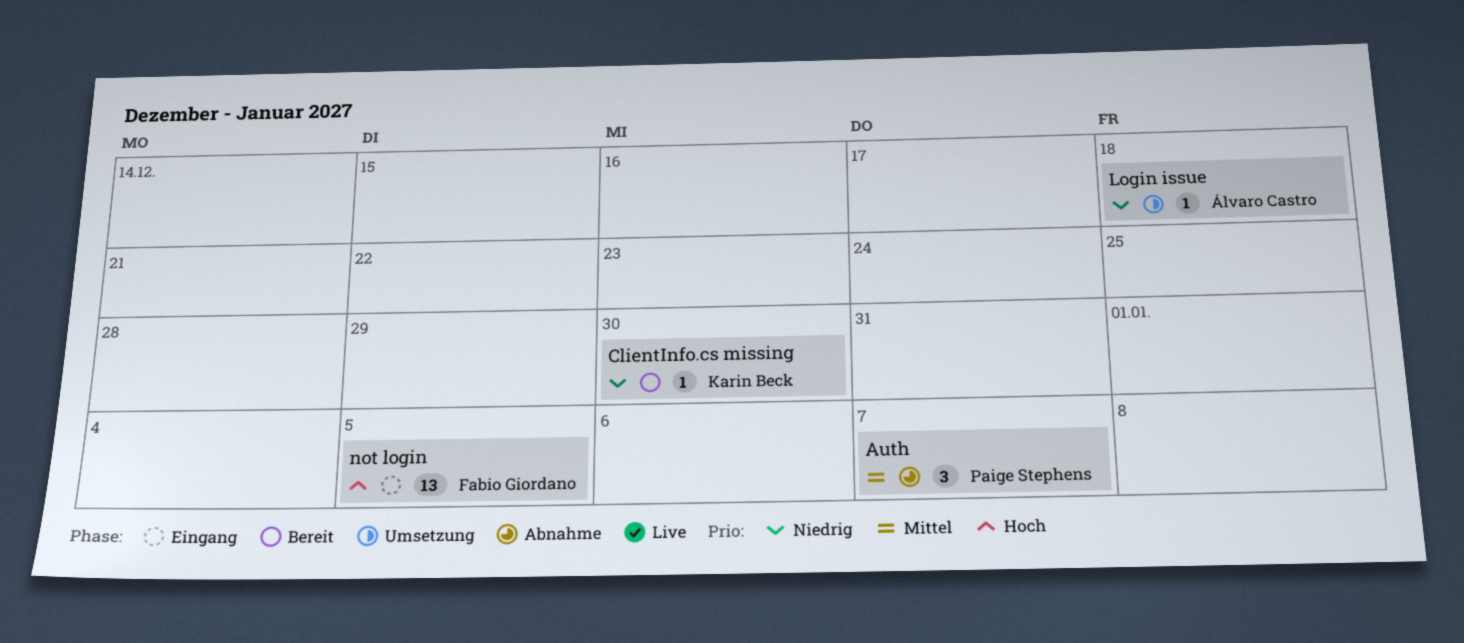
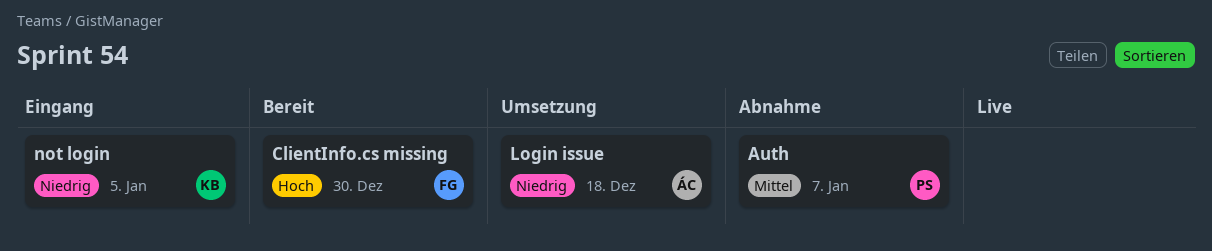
ClientInfo.cs missing, owner: Karin Beck -> Fabio Giordano
ClientInfo.cs missing, priority: Niedrig -> Hoch
not login, owner: Fabio Giordano -> Karin Beck
not login, priority: Hoch -> Niedrig

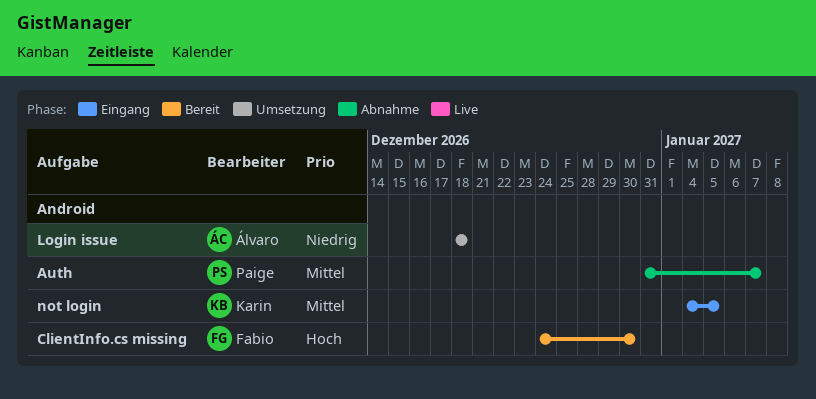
not login, priority: Niedrig -> Mittel

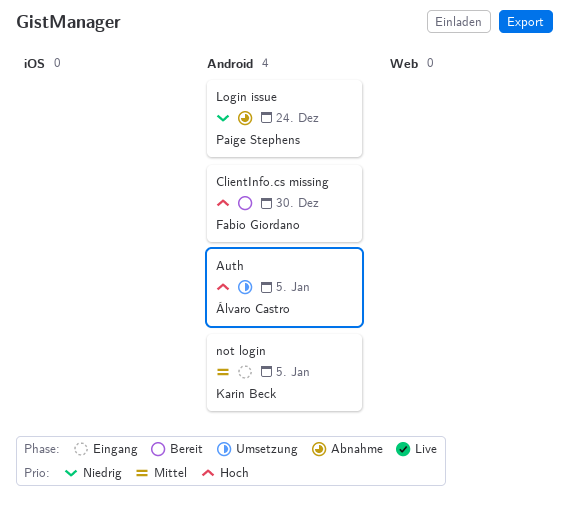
Auth, status: Abnahme -> Umsetzung
Auth, owner: Paige Stephens -> Álvaro Castro
Auth, priority: Mittel -> Hoch
Auth, due: Jan 7 -> Jan 5
Login issue, status: Umsetzung -> Abnahme
Login issue, owner: Álvaro Castro -> Paige Stephens
Login issue, due: Dec 18 -> Dec 24

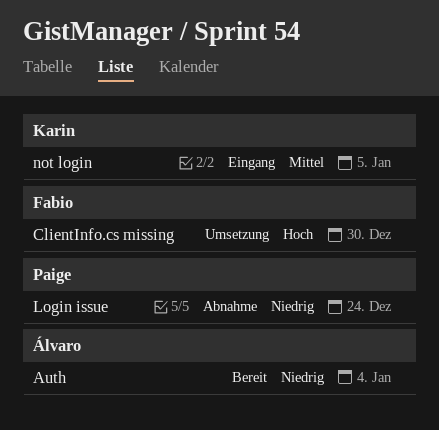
Auth, status: Umsetzung -> Bereit
Auth, priority: Hoch -> Niedrig
Auth, due: Jan 5 -> Jan 4
ClientInfo.cs missing, status: Bereit -> Umsetzung

